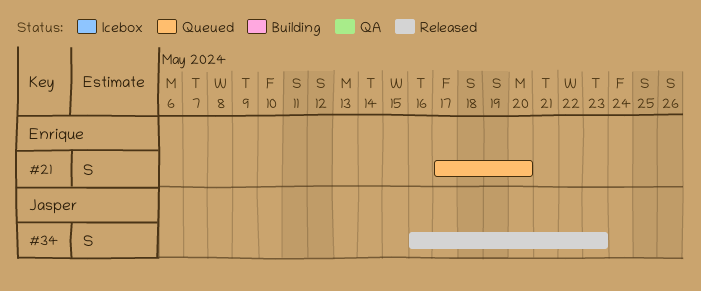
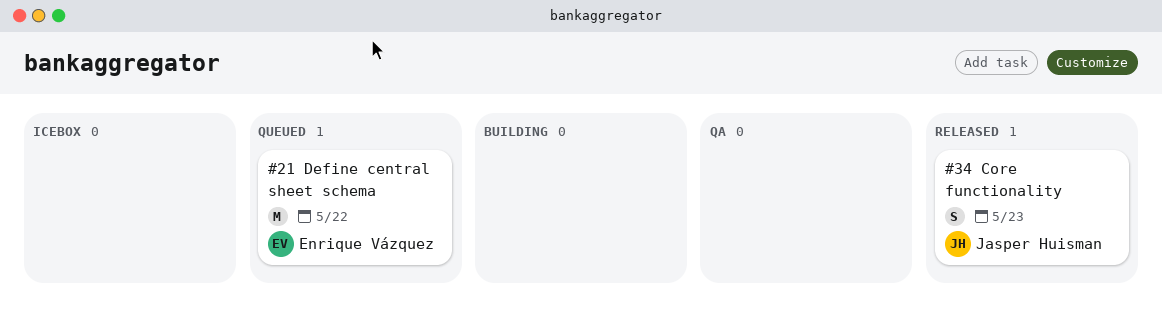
#21, estimate: S -> M
#21, due: May 20 -> May 22

